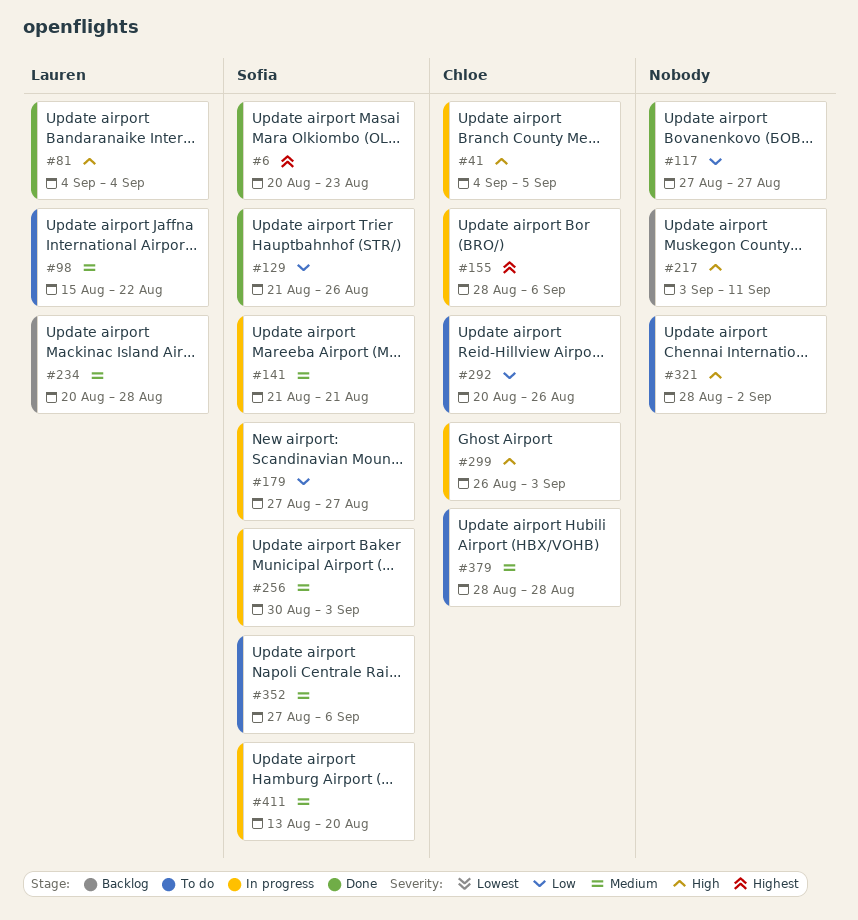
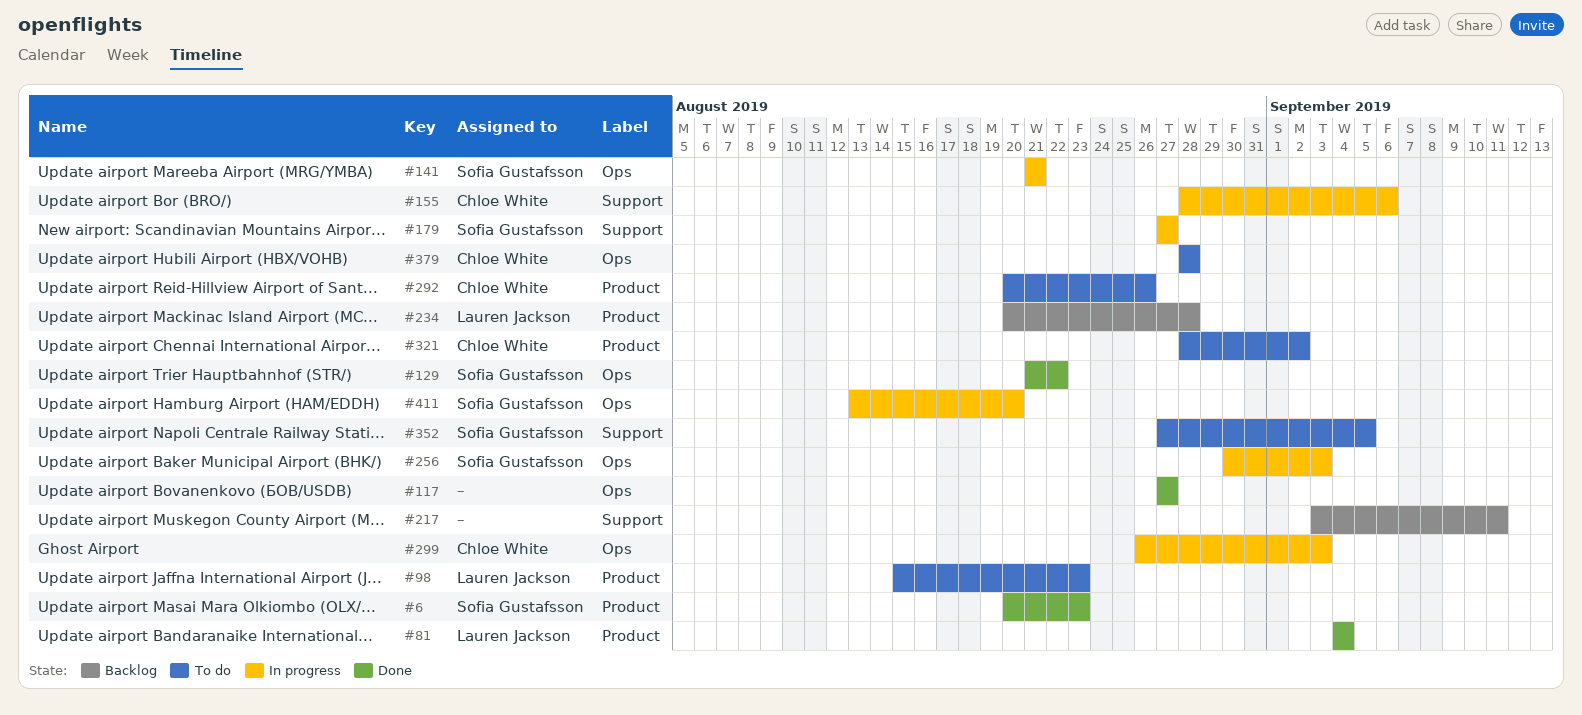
#41: present -> none
#98, due: Aug 22 -> Aug 23
#129, due: Aug 26 -> Aug 22
#321, owner: none -> Chloe White
#352, due: Sep 6 -> Sep 5

